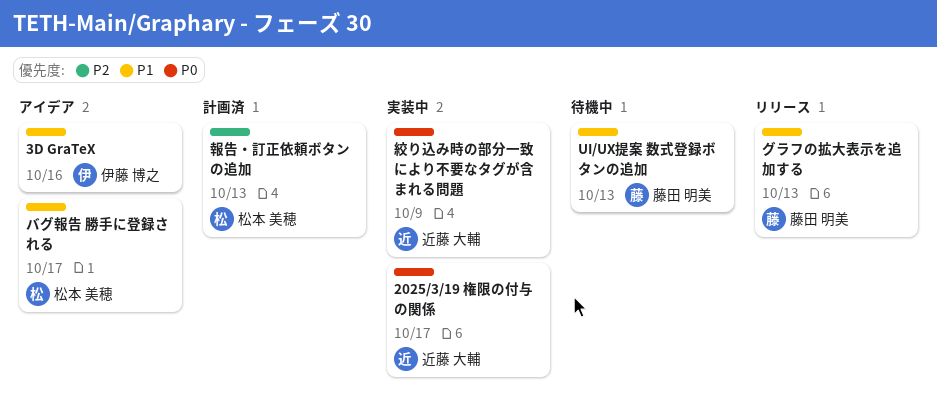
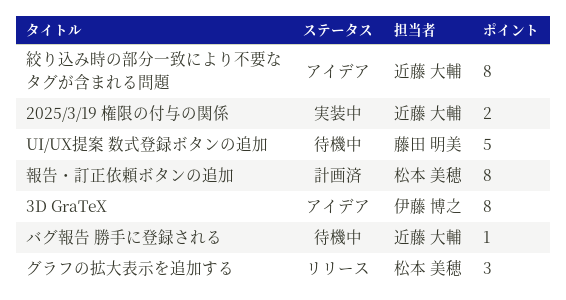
グラフの拡大表示を追加する, owner: 藤田 明美 -> 松本 美穂
バグ報告 勝手に登録される, status: アイデア -> 待機中
バグ報告 勝手に登録される, owner: 松本 美穂 -> 近藤 大輔
絞り込み時の部分一致により不要なタグが含まれる問題, status: 実装中 -> アイデア

